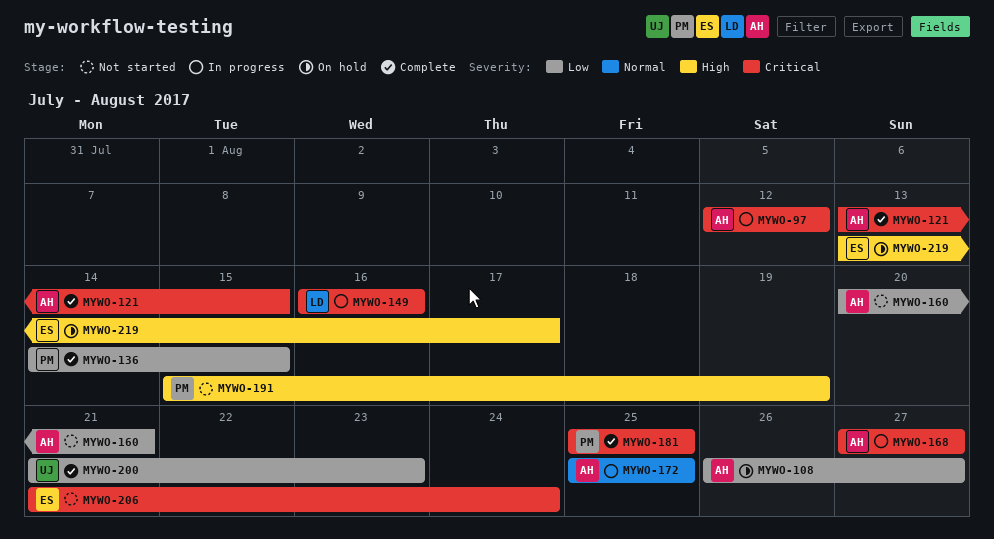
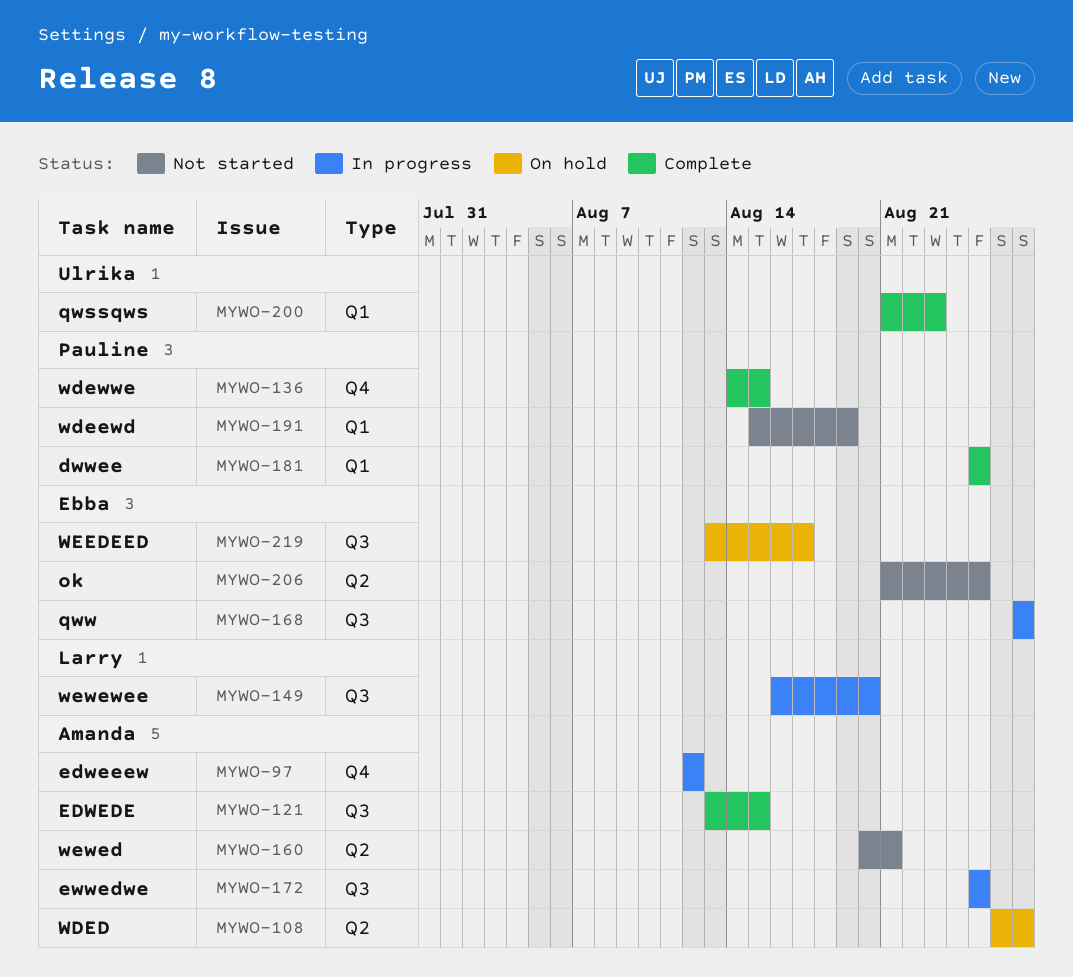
MYWO-149, due: Aug 16 -> Aug 20
MYWO-168, owner: Amanda -> Ebba
MYWO-206, due: Aug 24 -> Aug 25

